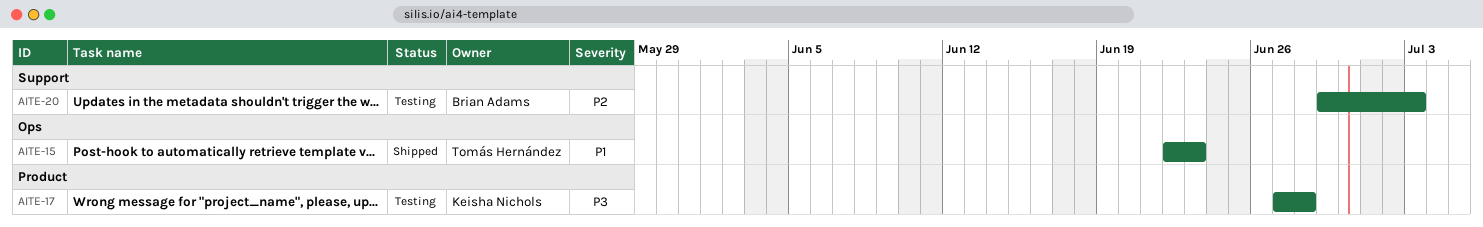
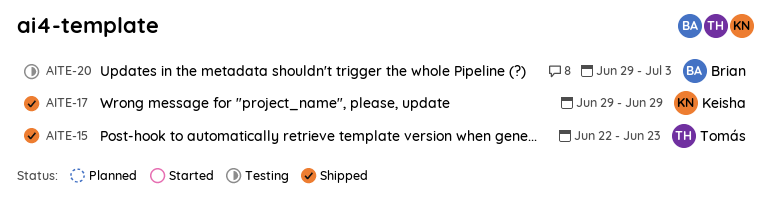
AITE-17, status: Testing -> Shipped
AITE-17, start: Jun 27 -> Jun 29
AITE-17, due: Jun 28 -> Jun 29

